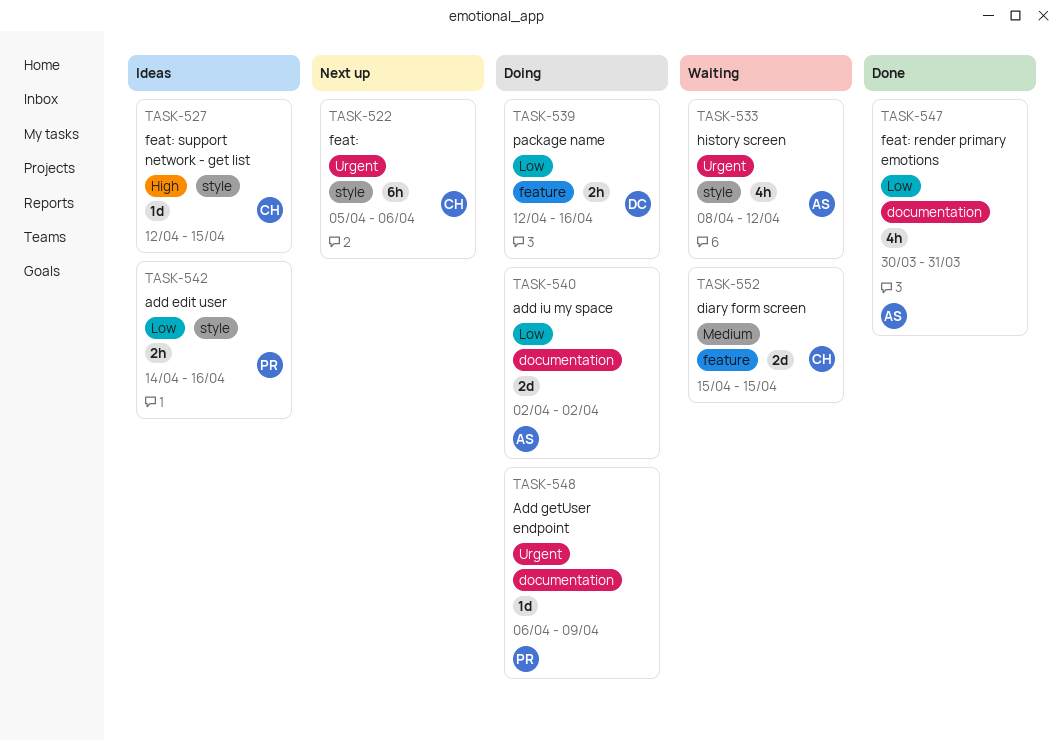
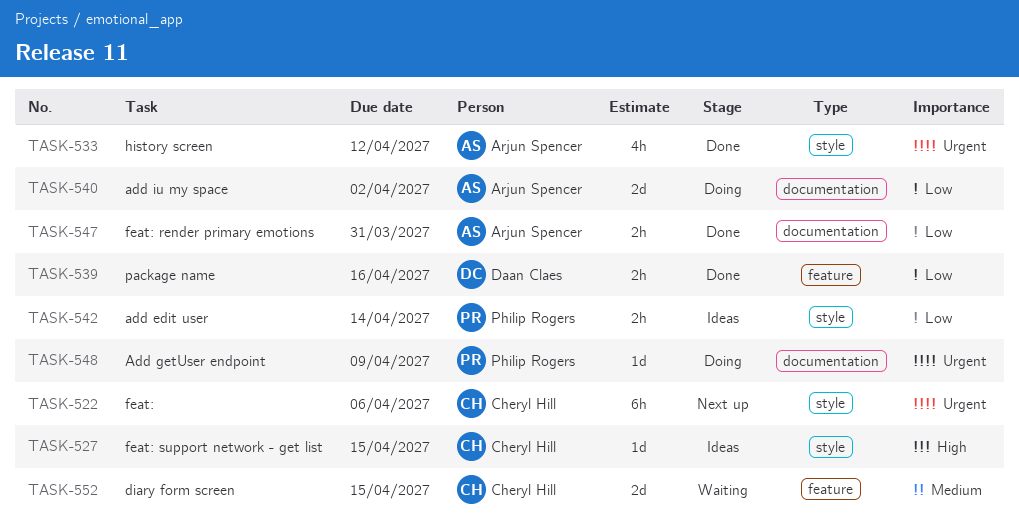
TASK-533, status: Waiting -> Done
TASK-539, status: Doing -> Done
TASK-542, due: Apr 16 -> Apr 14
TASK-547, estimate: 4h -> 2h

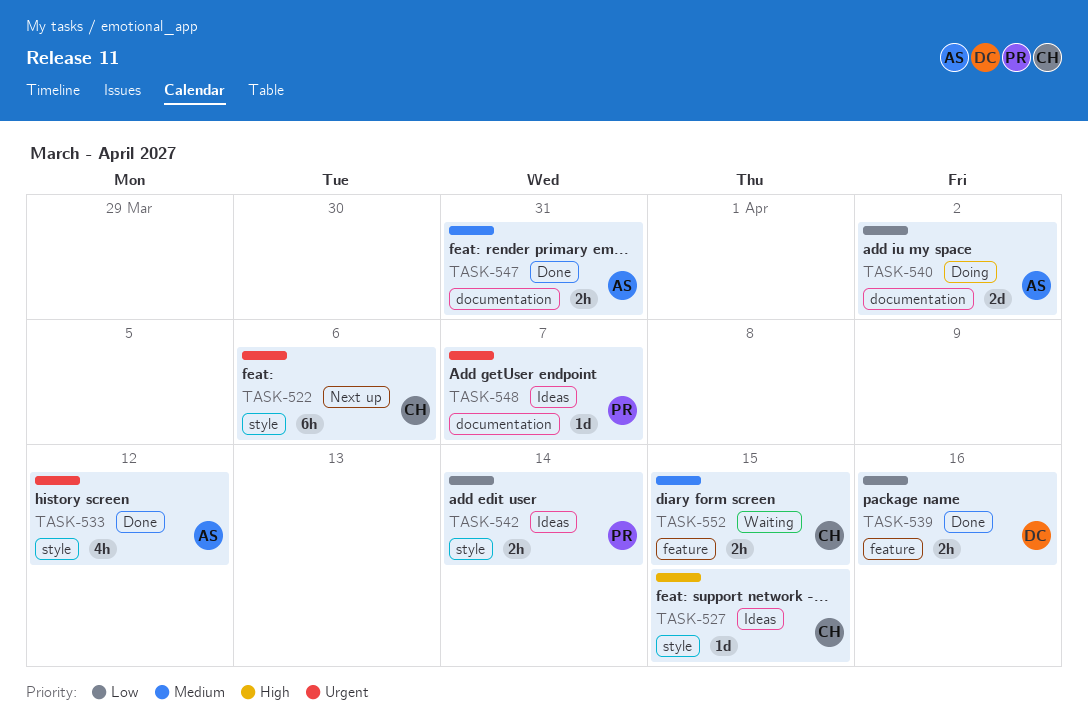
TASK-547, priority: Low -> Medium
TASK-548, status: Doing -> Ideas
TASK-548, due: Apr 9 -> Apr 7
TASK-552, estimate: 2d -> 2h

